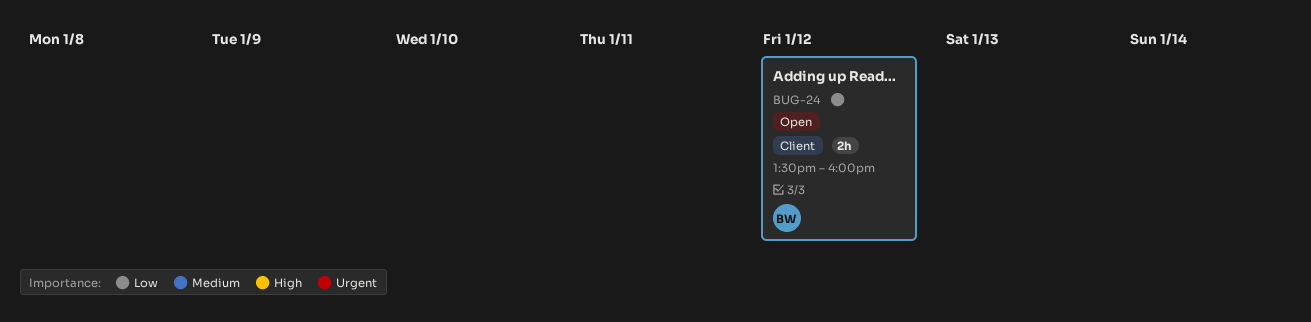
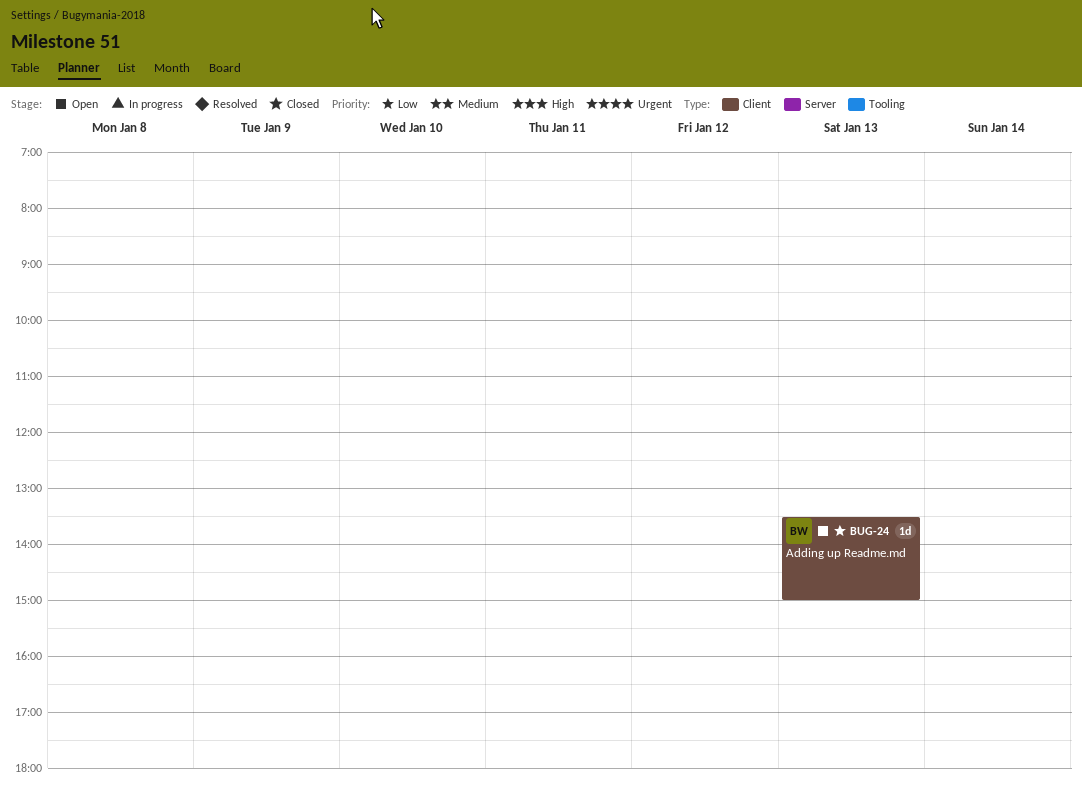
BUG-24, estimate: 2h -> 1d
BUG-24, day: Jan 12 -> Jan 13
BUG-24, ends: 16:00 -> 15:00

